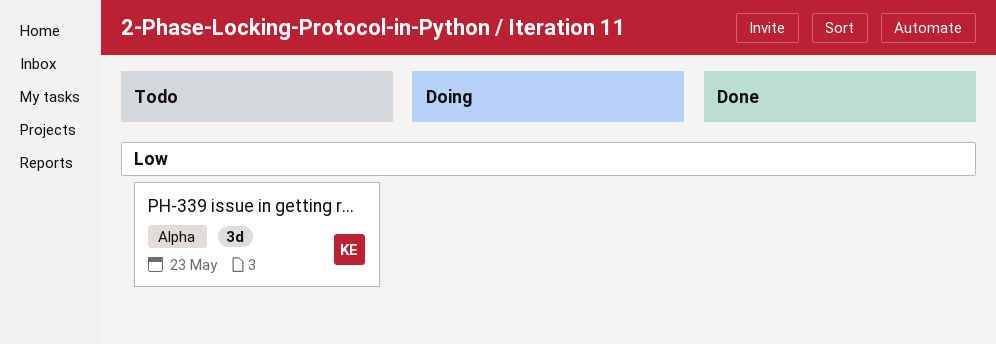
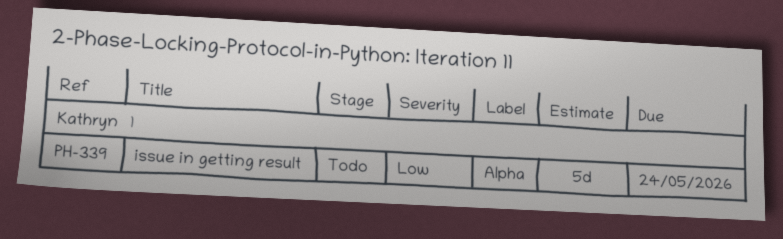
PH-339, estimate: 3d -> 5d
PH-339, due: May 23 -> May 24

